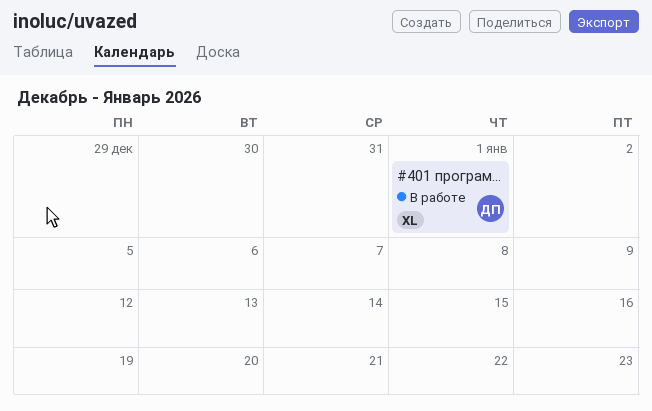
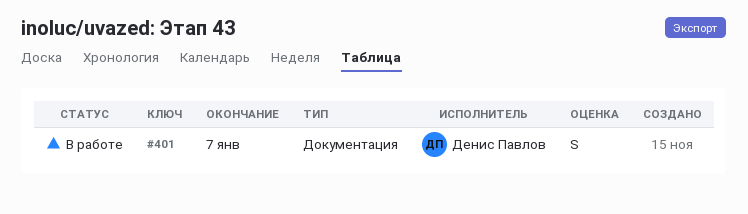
#401, estimate: XL -> S
#401, due: Jan 1 -> Jan 7

